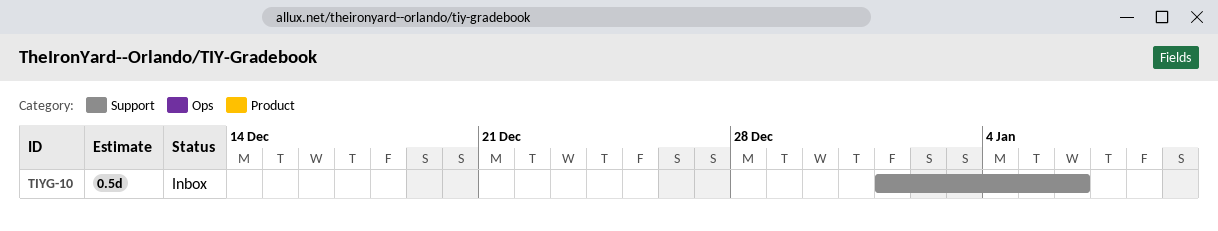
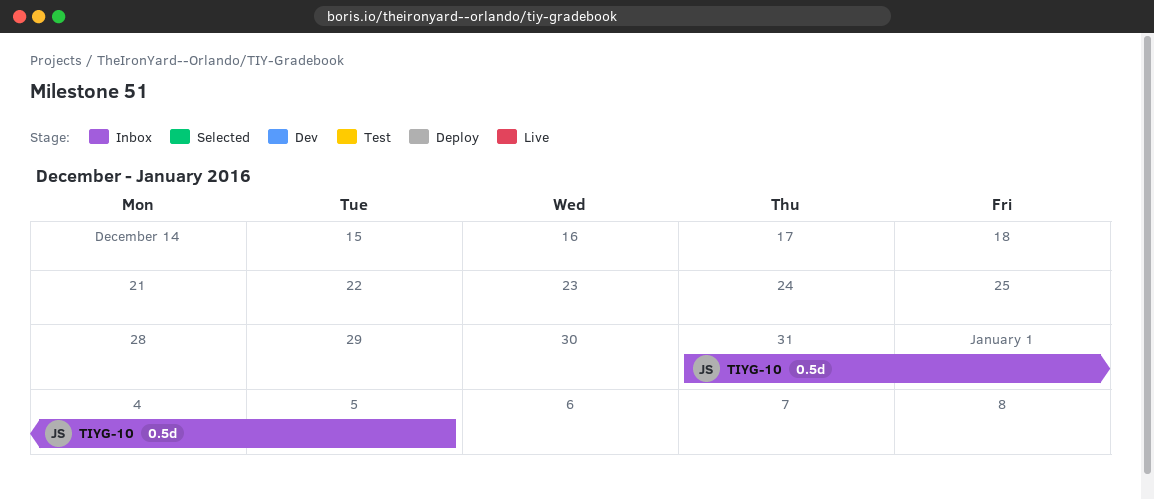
TIYG-10, start: Jan 1 -> Dec 31
TIYG-10, due: Jan 6 -> Jan 5

